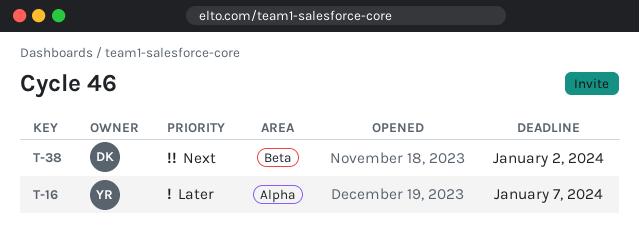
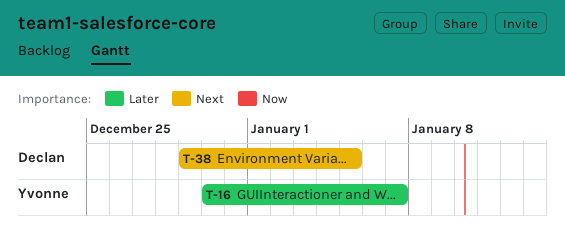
T-38, due: Jan 2 -> Jan 5

